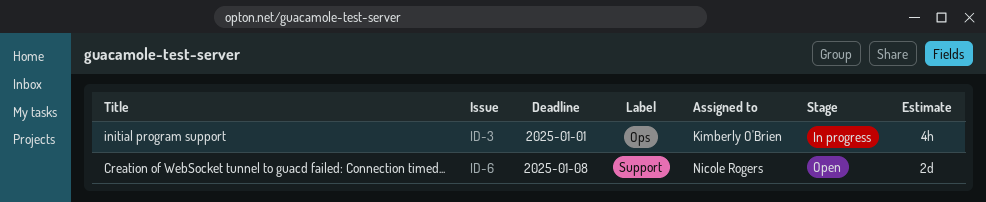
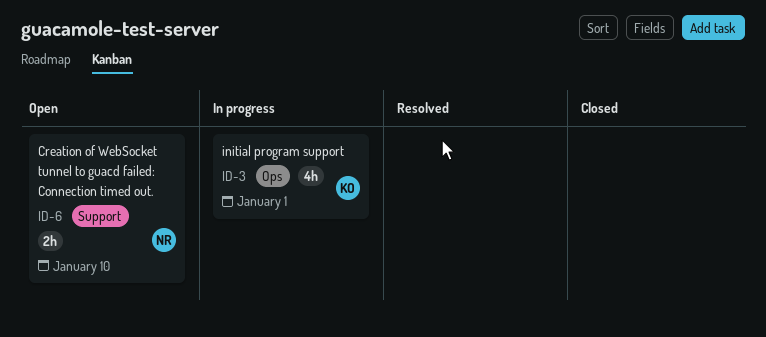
ID-6, estimate: 2d -> 2h
ID-6, due: Jan 8 -> Jan 10

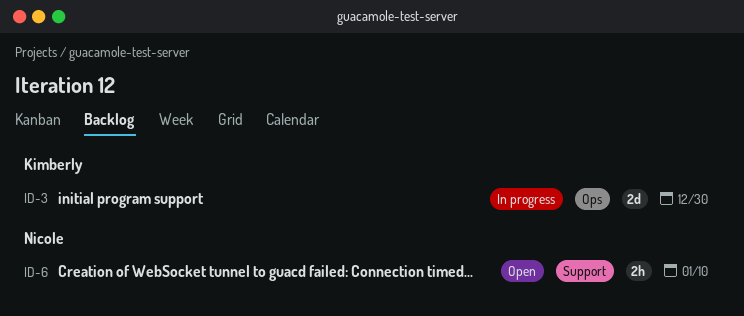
ID-3, estimate: 4h -> 2d
ID-3, due: Jan 1 -> Dec 30

